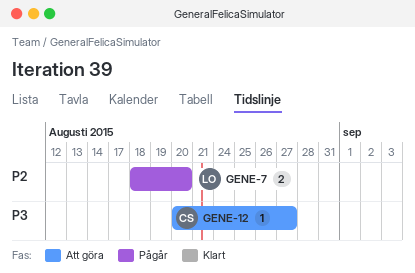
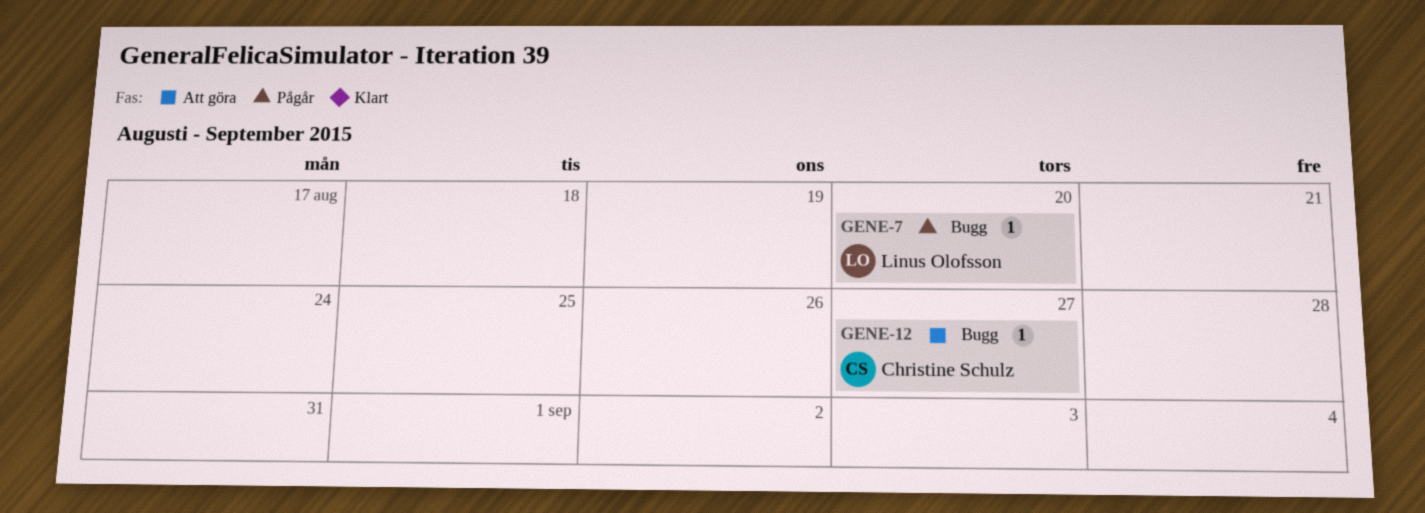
GENE-7, estimate: 2 -> 1

